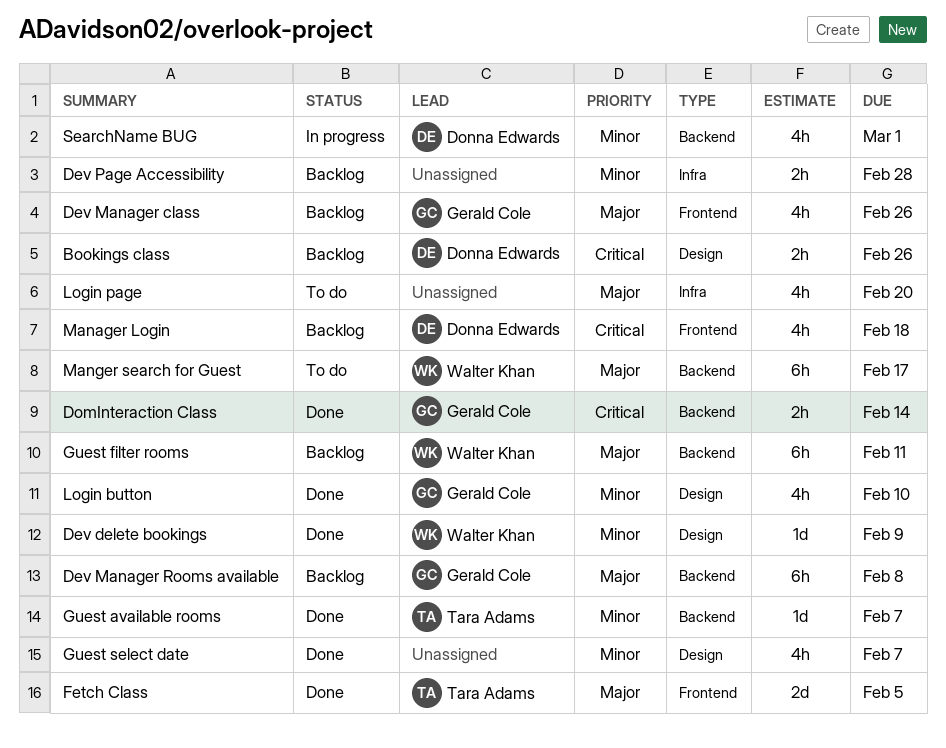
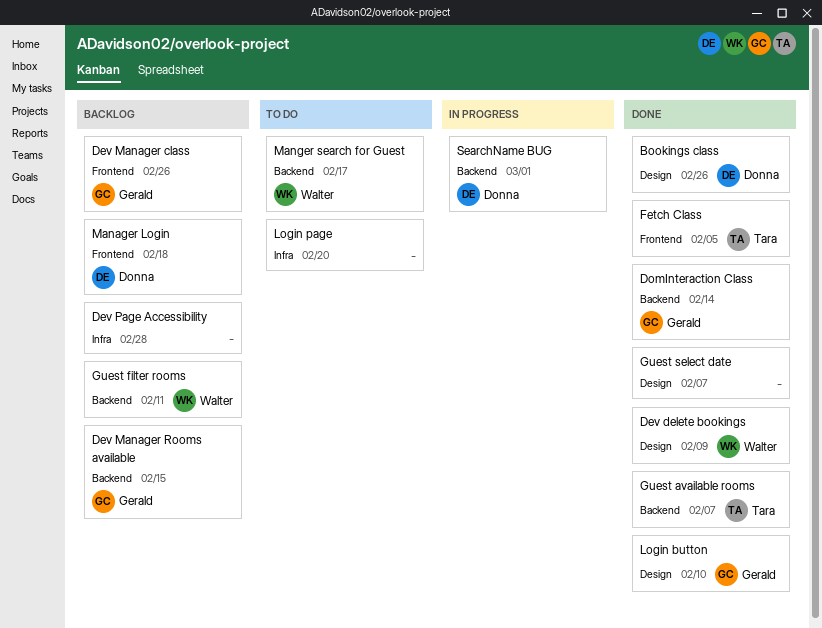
Bookings class, status: Backlog -> Done
Dev Manager Rooms available, due: Feb 8 -> Feb 15

